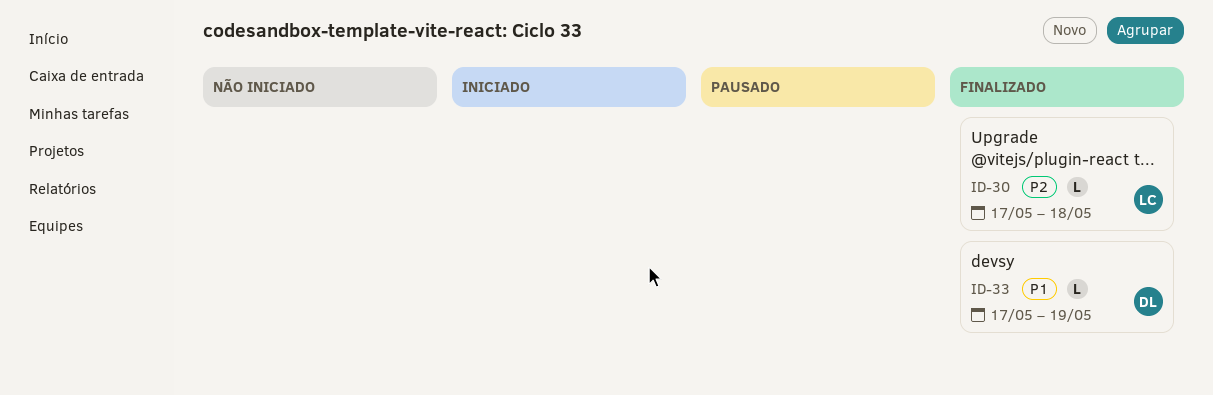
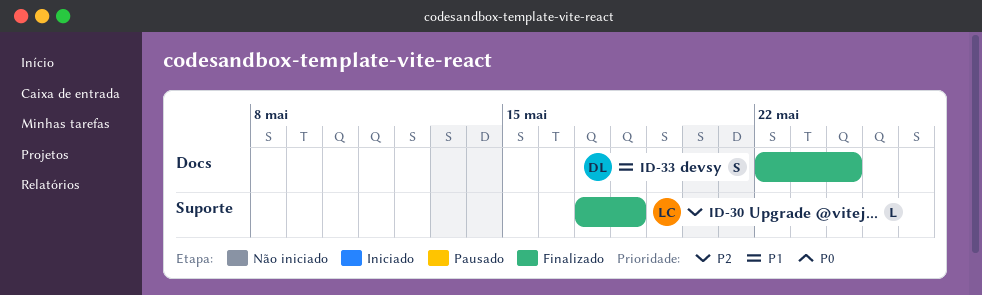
ID-33, estimate: L -> S
ID-33, start: May 17 -> May 22
ID-33, due: May 19 -> May 24

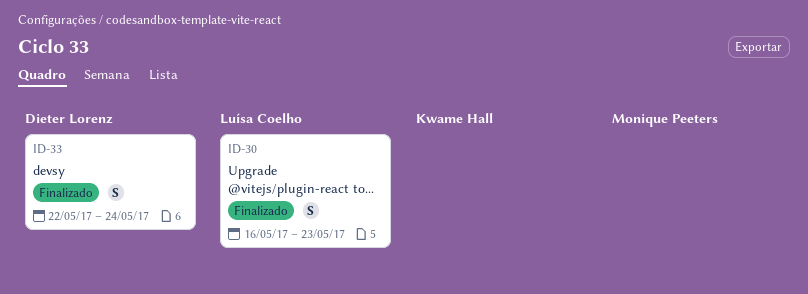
ID-30, estimate: L -> S
ID-30, start: May 17 -> May 16
ID-30, due: May 18 -> May 23

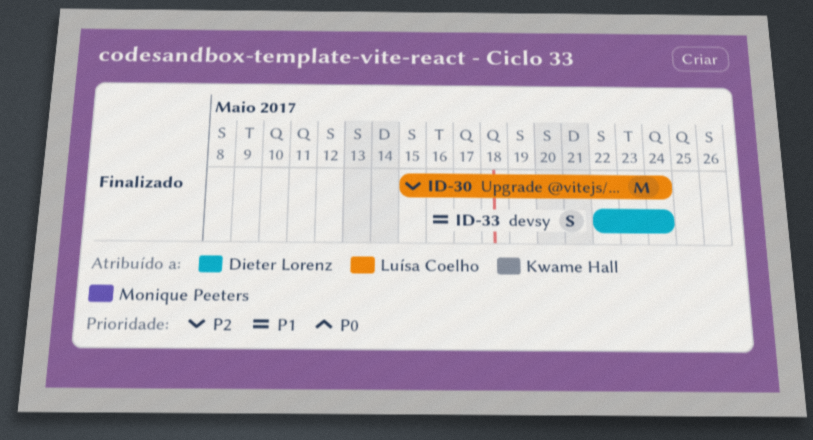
ID-30, estimate: S -> M
ID-30, start: May 16 -> May 15
ID-30, due: May 23 -> May 24

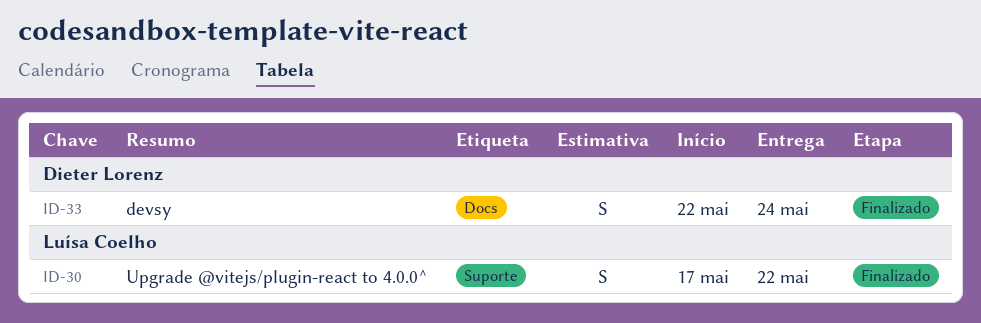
ID-30, estimate: M -> S
ID-30, start: May 15 -> May 17
ID-30, due: May 24 -> May 22

